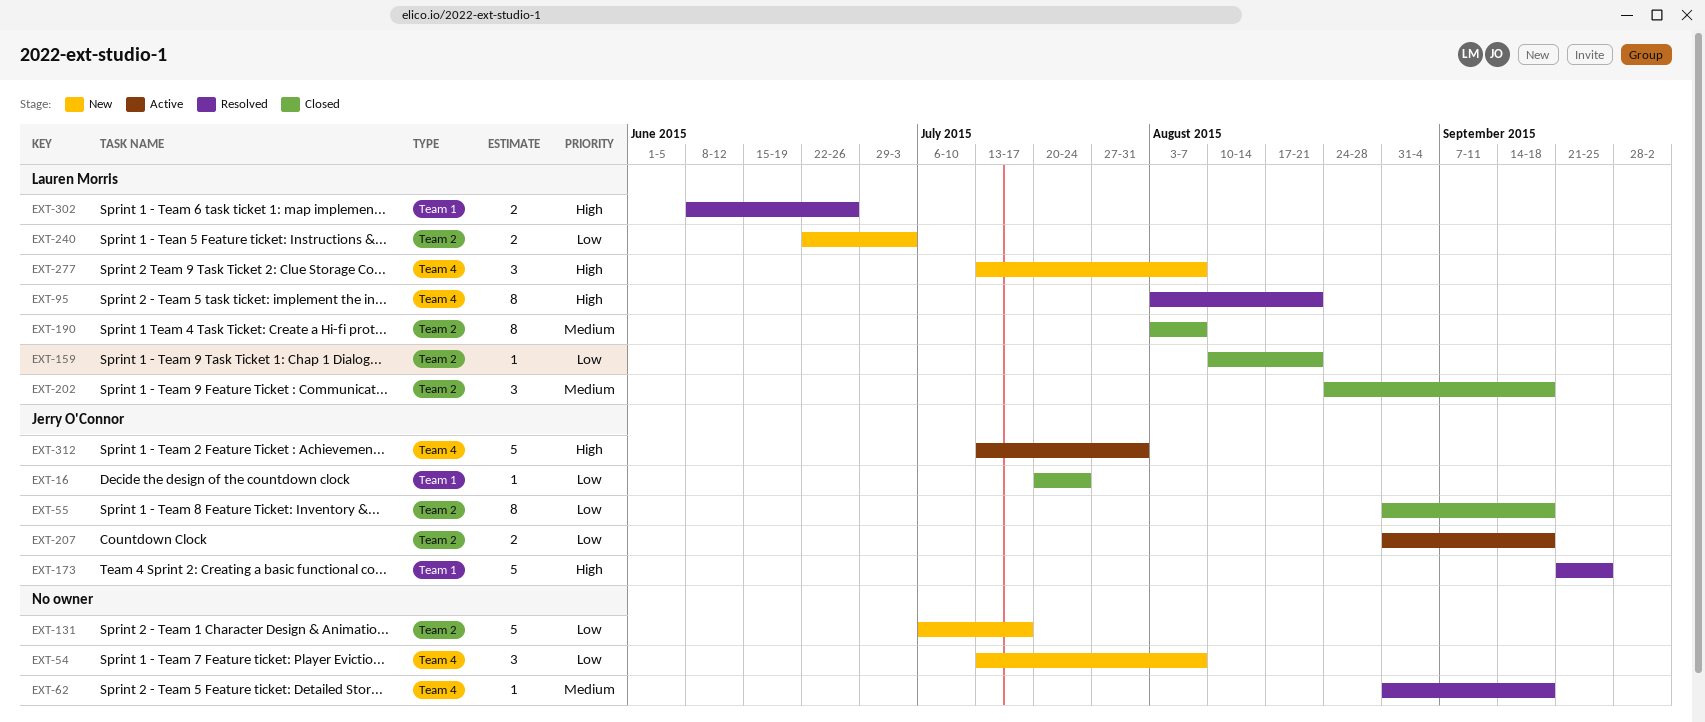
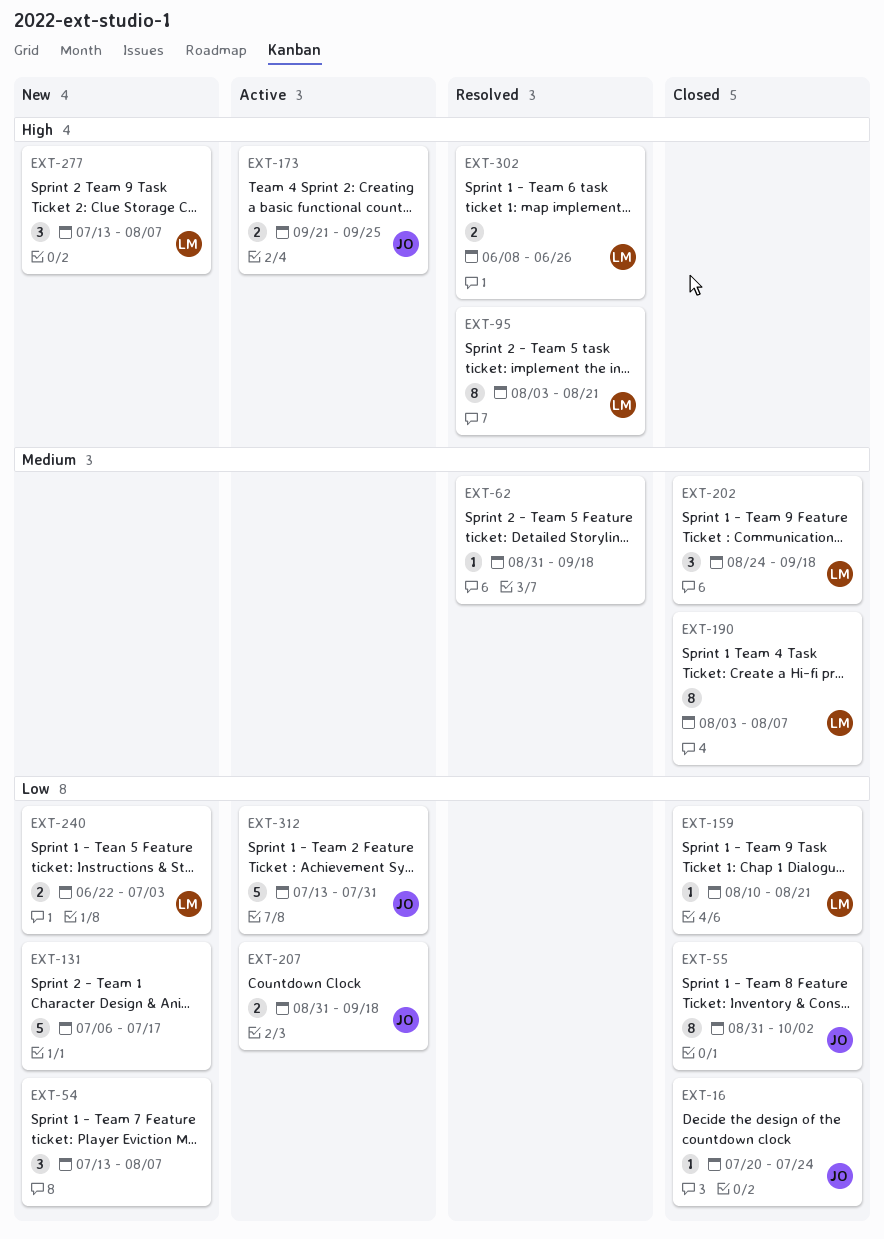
EXT-55, due: Sep 18 -> Oct 2
EXT-173, status: Resolved -> Active
EXT-173, estimate: 5 -> 2
EXT-312, priority: High -> Low

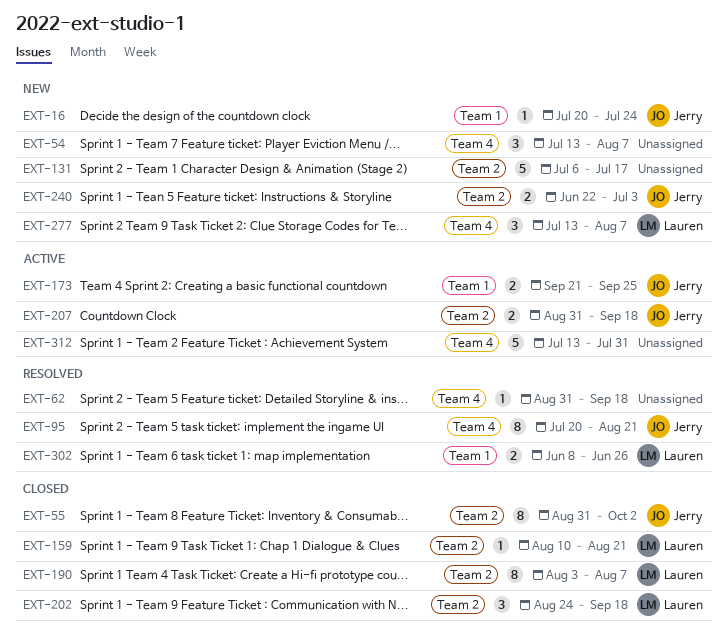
EXT-16, status: Closed -> New
EXT-95, owner: Lauren -> Jerry
EXT-95, start: Aug 3 -> Jul 20
EXT-240, owner: Lauren -> Jerry
EXT-312, owner: Jerry -> none

